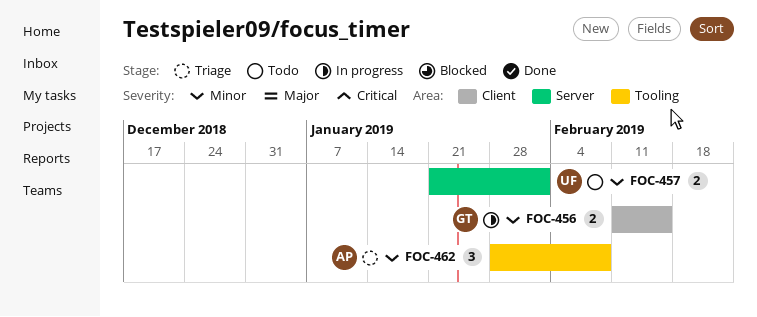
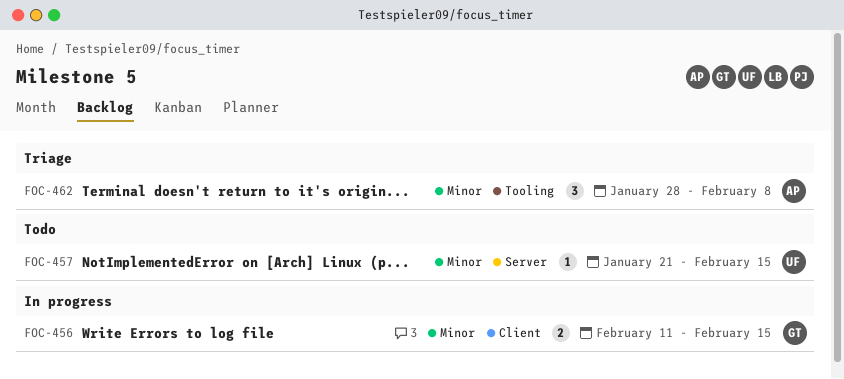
FOC-457, estimate: 2 -> 1
FOC-457, due: Feb 1 -> Feb 15

